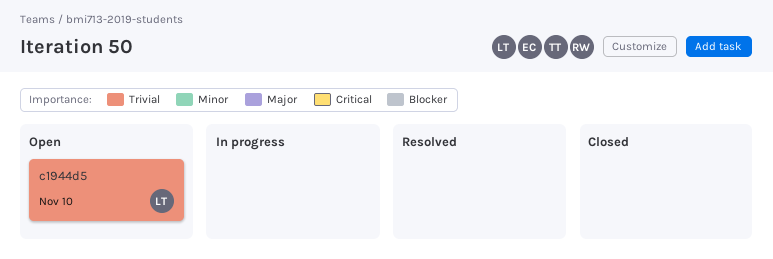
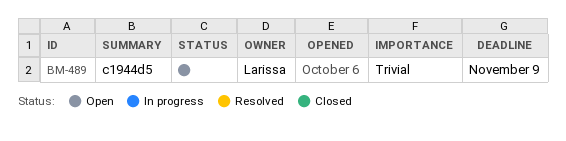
c1944d5, due: Nov 10 -> Nov 9

